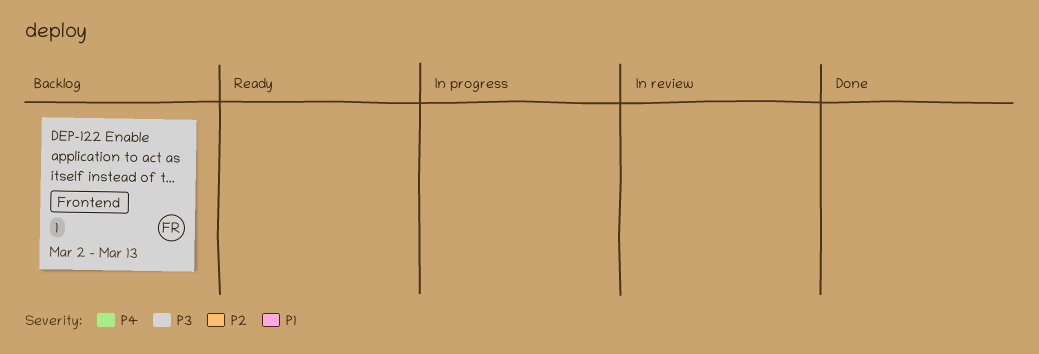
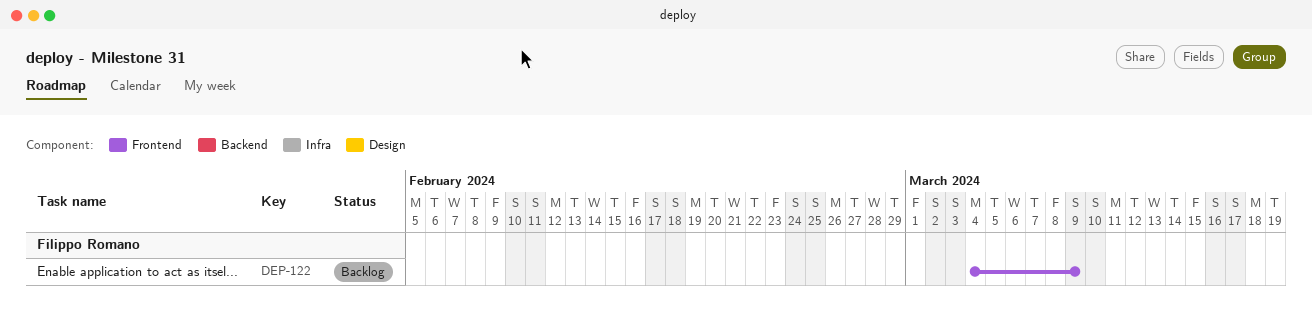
DEP-122, start: Mar 2 -> Mar 4
DEP-122, due: Mar 13 -> Mar 9

